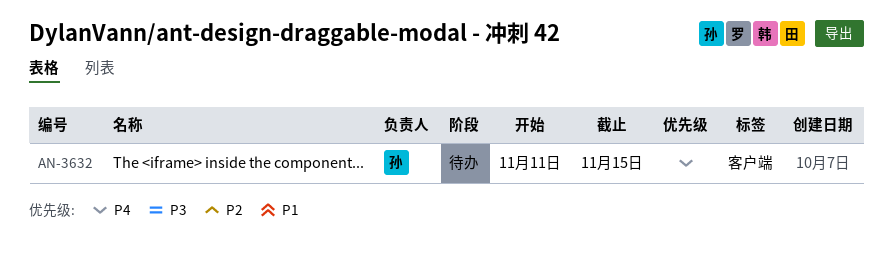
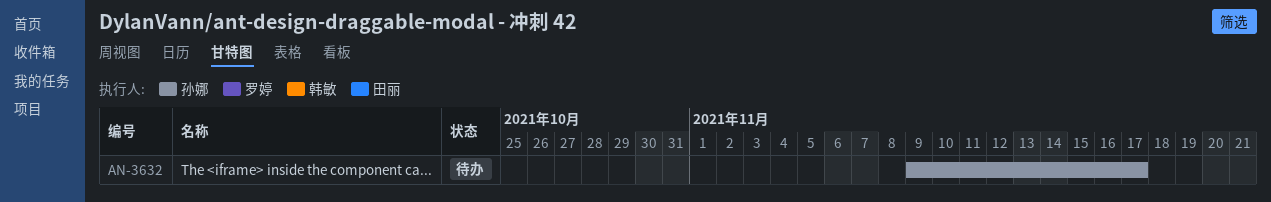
AN-3632, start: Nov 11 -> Nov 9
AN-3632, due: Nov 15 -> Nov 17

